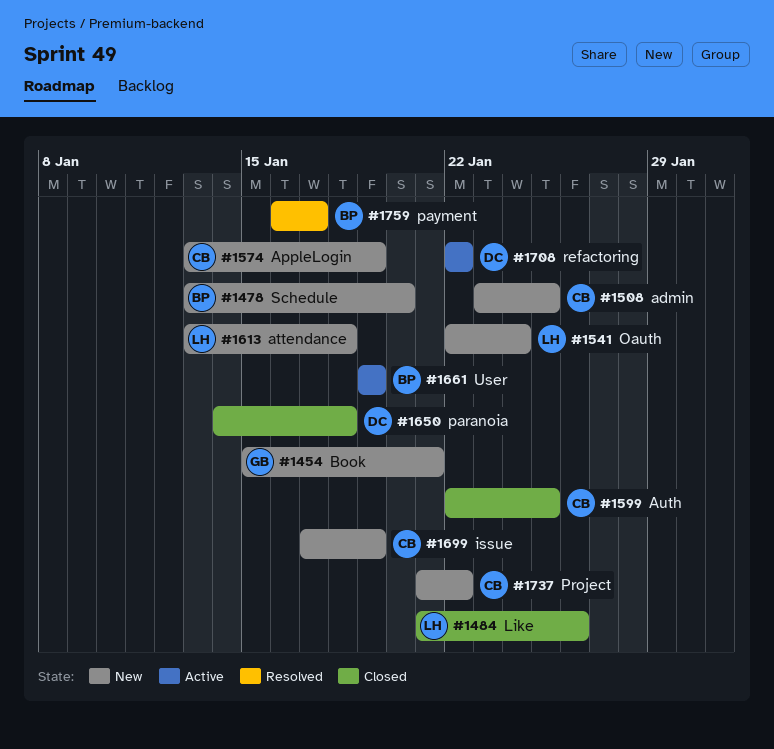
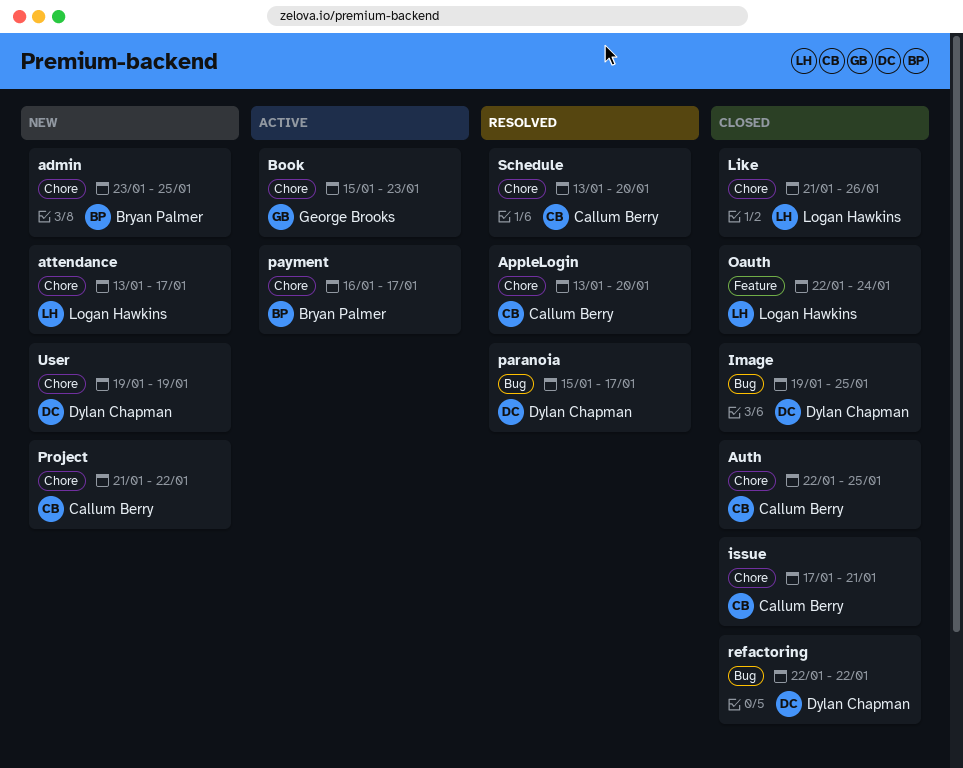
admin, owner: Callum Berry -> Bryan Palmer
AppleLogin, status: New -> Resolved
AppleLogin, due: Jan 19 -> Jan 20
attendance, due: Jan 18 -> Jan 17
Book, status: New -> Active
Book, due: Jan 21 -> Jan 23
Image: none -> present
issue, status: New -> Closed
issue, due: Jan 19 -> Jan 21
Oauth, status: New -> Closed
paranoia, status: Closed -> Resolved
paranoia, start: Jan 14 -> Jan 15
paranoia, due: Jan 18 -> Jan 17
payment, status: Resolved -> Active
refactoring, status: Active -> Closed
Schedule, status: New -> Resolved
Schedule, owner: Bryan Palmer -> Callum Berry
User, status: Active -> New
User, owner: Bryan Palmer -> Dylan Chapman

